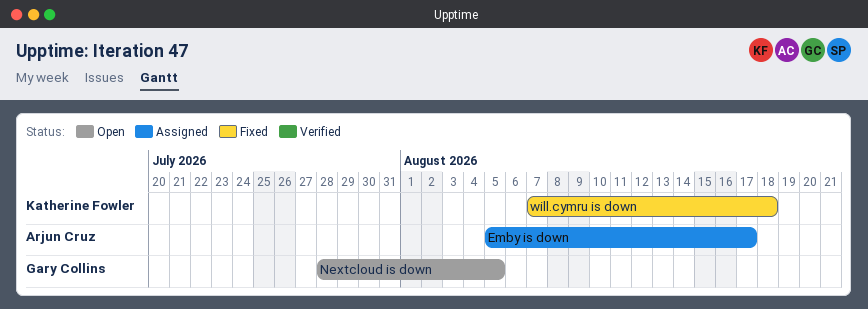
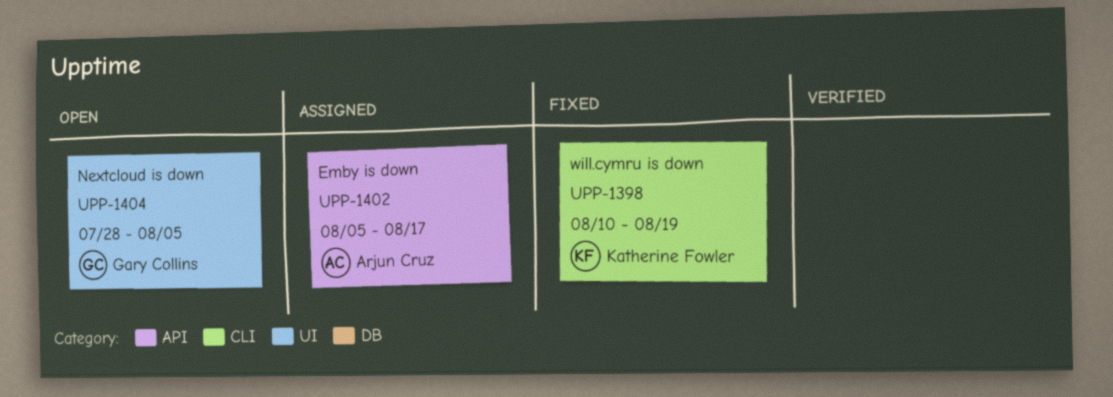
will.cymru is down, start: Aug 7 -> Aug 10
will.cymru is down, due: Aug 18 -> Aug 19

